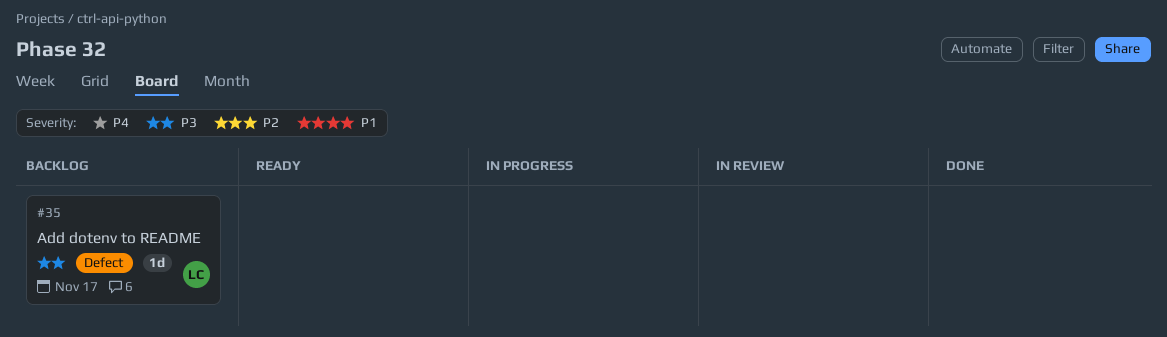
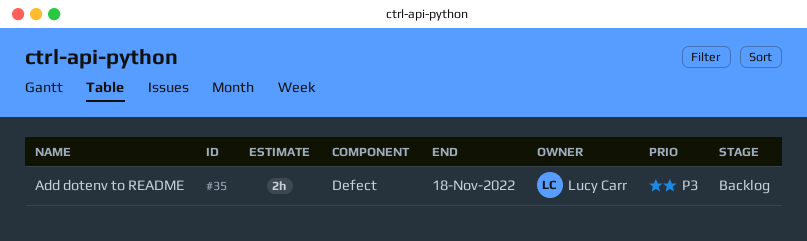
#35, estimate: 1d -> 2h
#35, due: Nov 17 -> Nov 18

